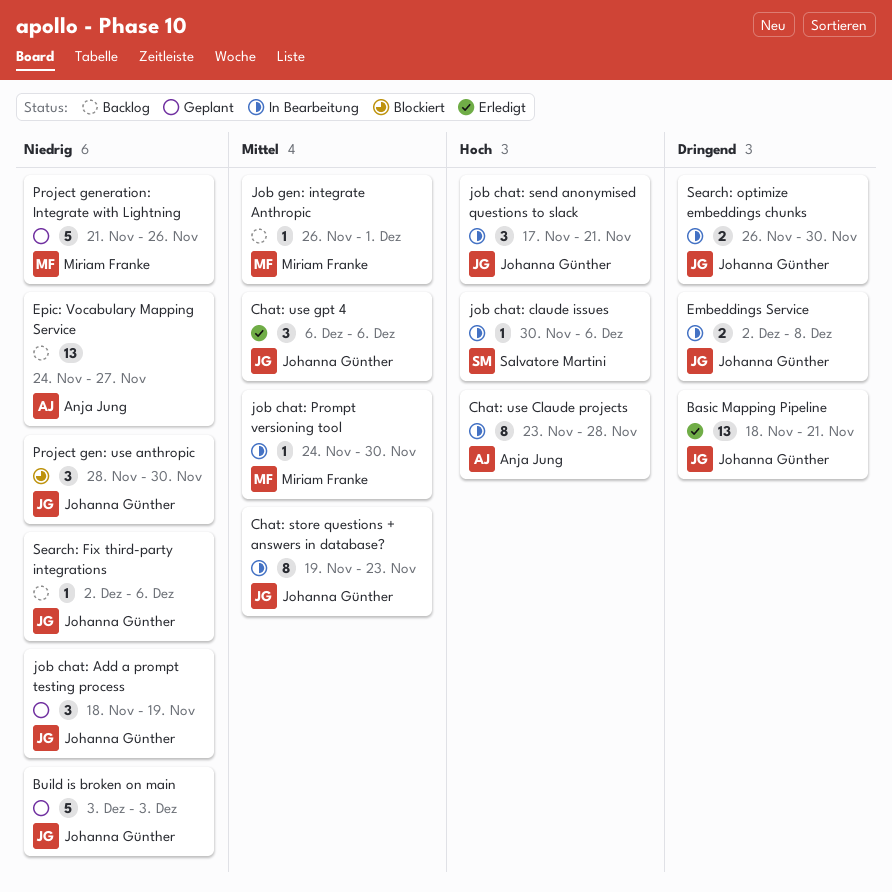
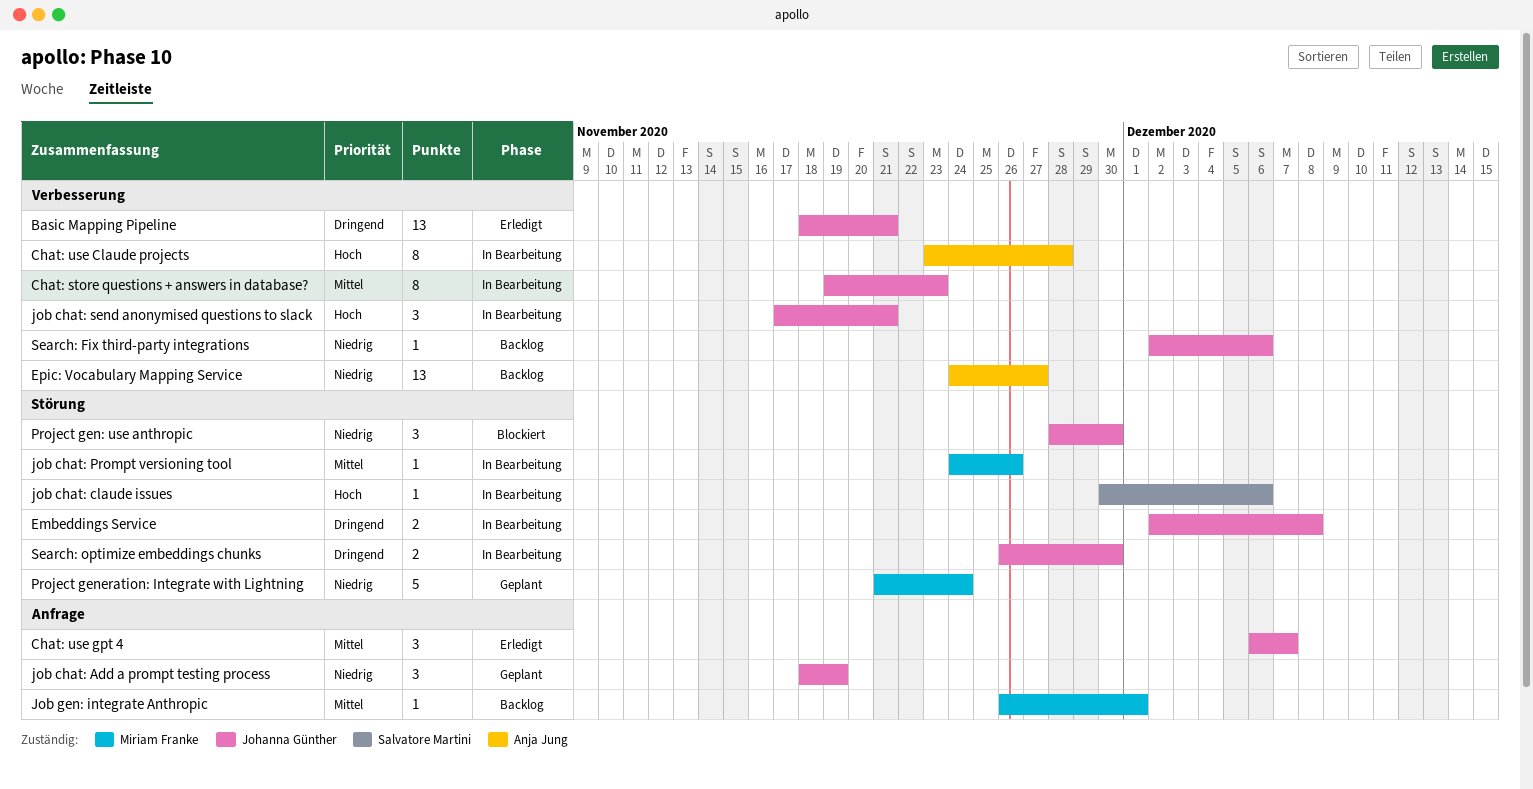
Build is broken on main: present -> none
Chat: use gpt 4, due: Dec 6 -> Dec 7
job chat: Prompt versioning tool, due: Nov 30 -> Nov 26
Project generation: Integrate with Lightning, due: Nov 26 -> Nov 24

